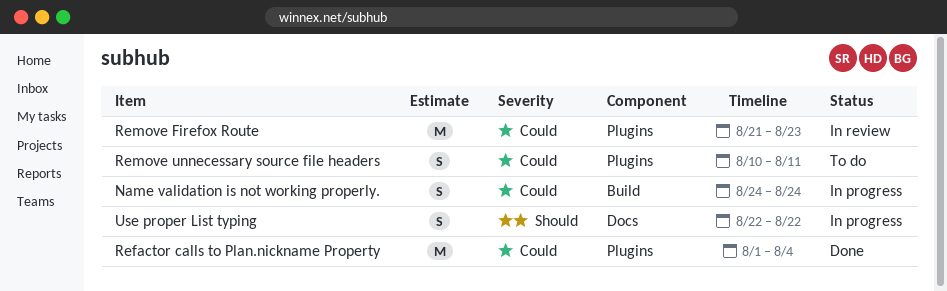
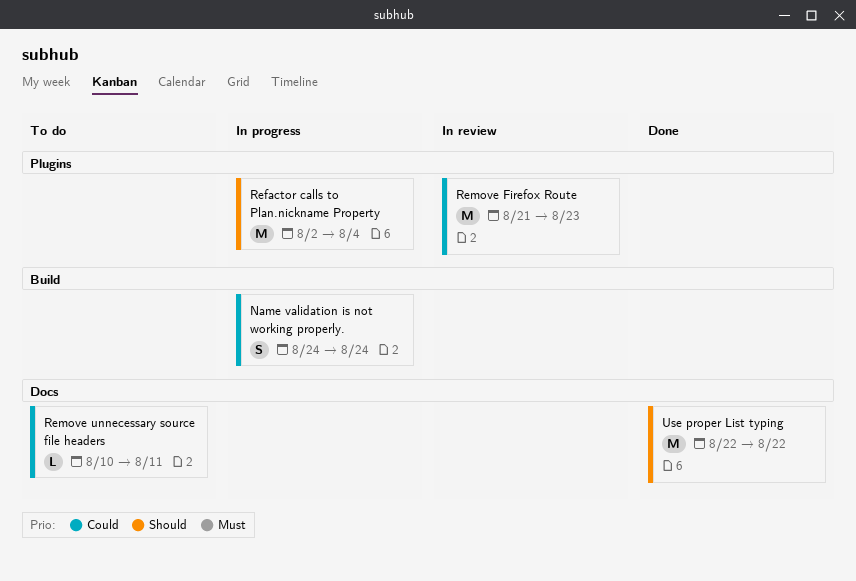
Refactor calls to Plan.nickname Property, status: Done -> In progress
Refactor calls to Plan.nickname Property, priority: Could -> Should
Refactor calls to Plan.nickname Property, start: Aug 1 -> Aug 2
Remove unnecessary source file headers, label: Plugins -> Docs
Remove unnecessary source file headers, estimate: S -> L
Use proper List typing, status: In progress -> Done
Use proper List typing, estimate: S -> M

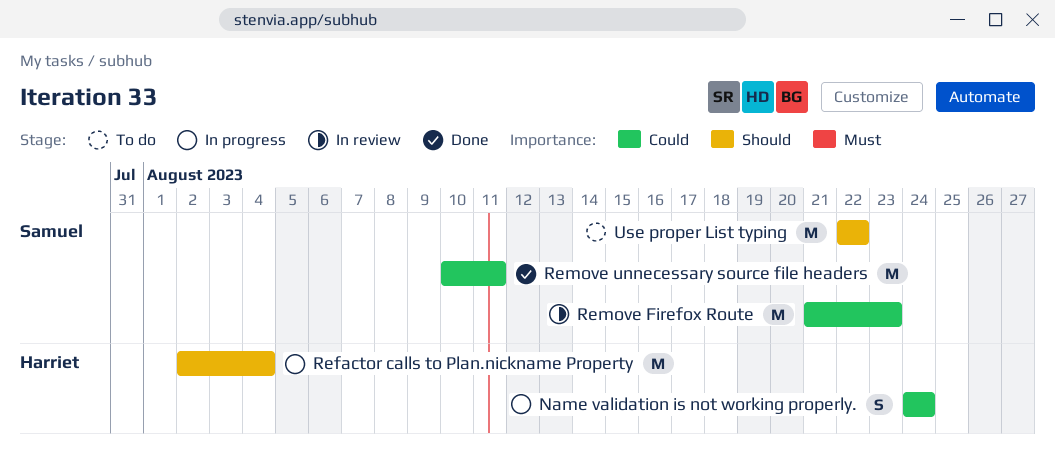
Remove unnecessary source file headers, status: To do -> Done
Remove unnecessary source file headers, estimate: L -> M
Use proper List typing, status: Done -> To do

